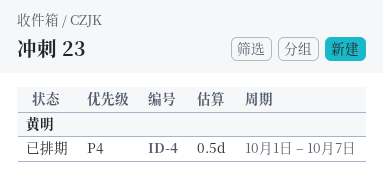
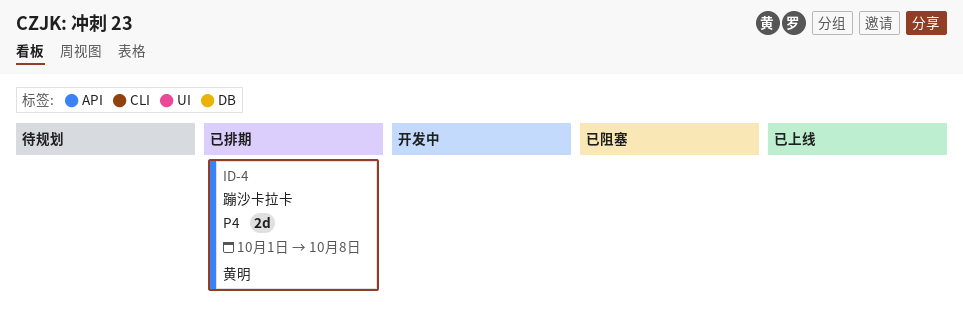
ID-4, estimate: 0.5d -> 2d
ID-4, due: Oct 7 -> Oct 8

